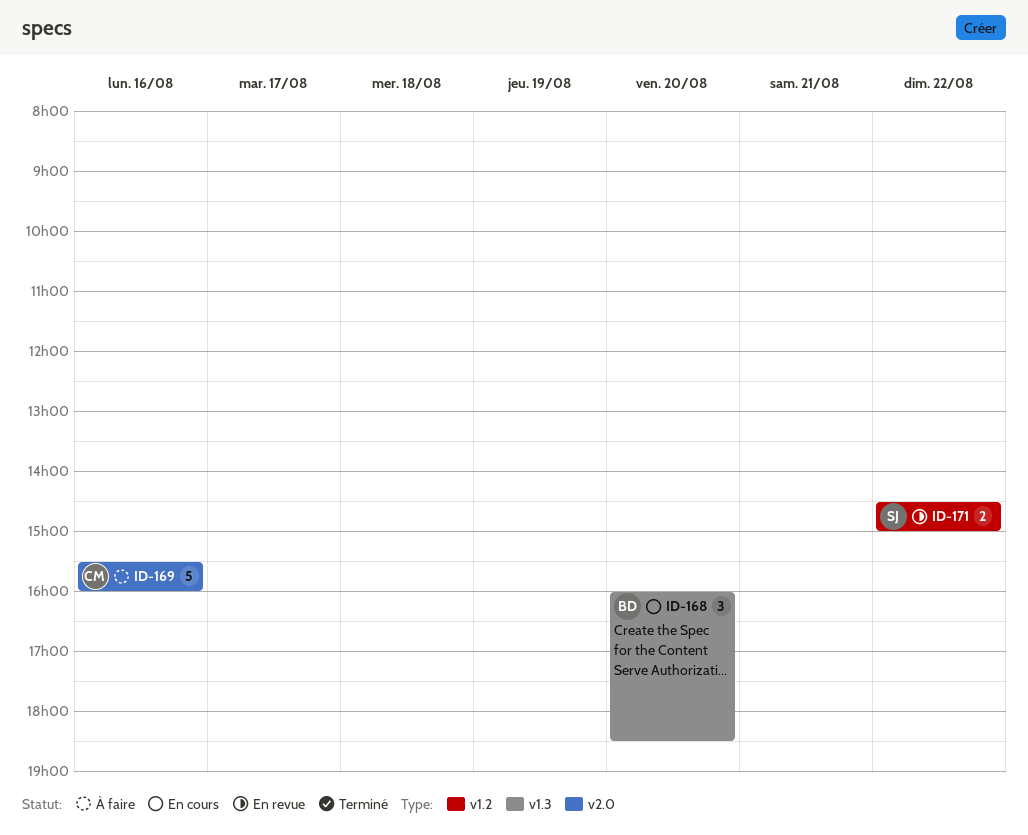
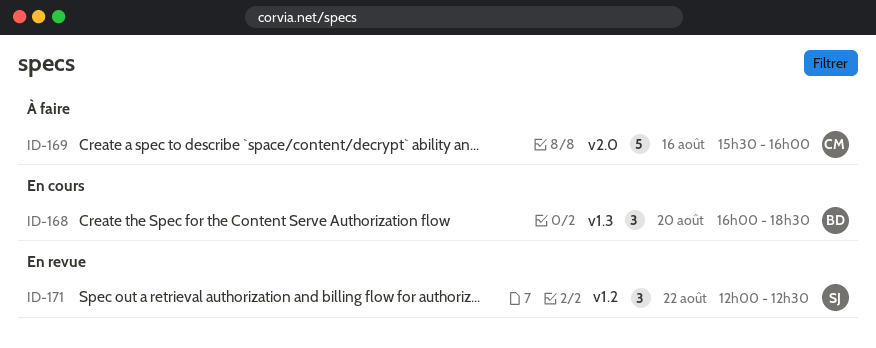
ID-171, estimate: 2 -> 3
ID-171, begins: 14:30 -> 12:00
ID-171, ends: 15:00 -> 12:30

